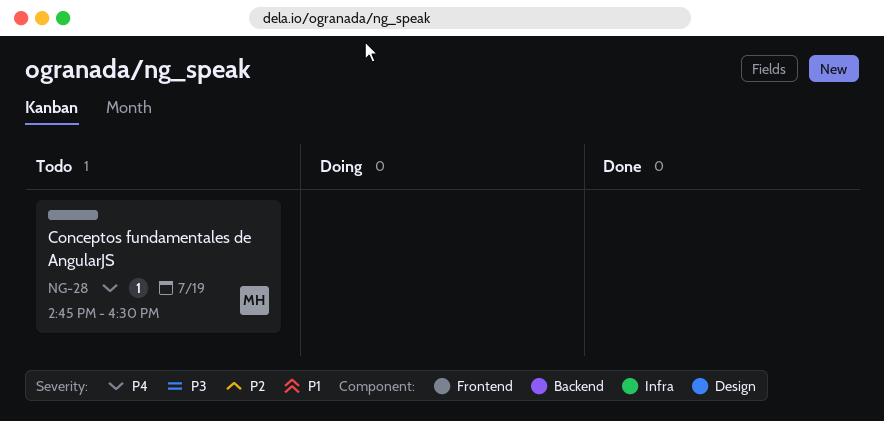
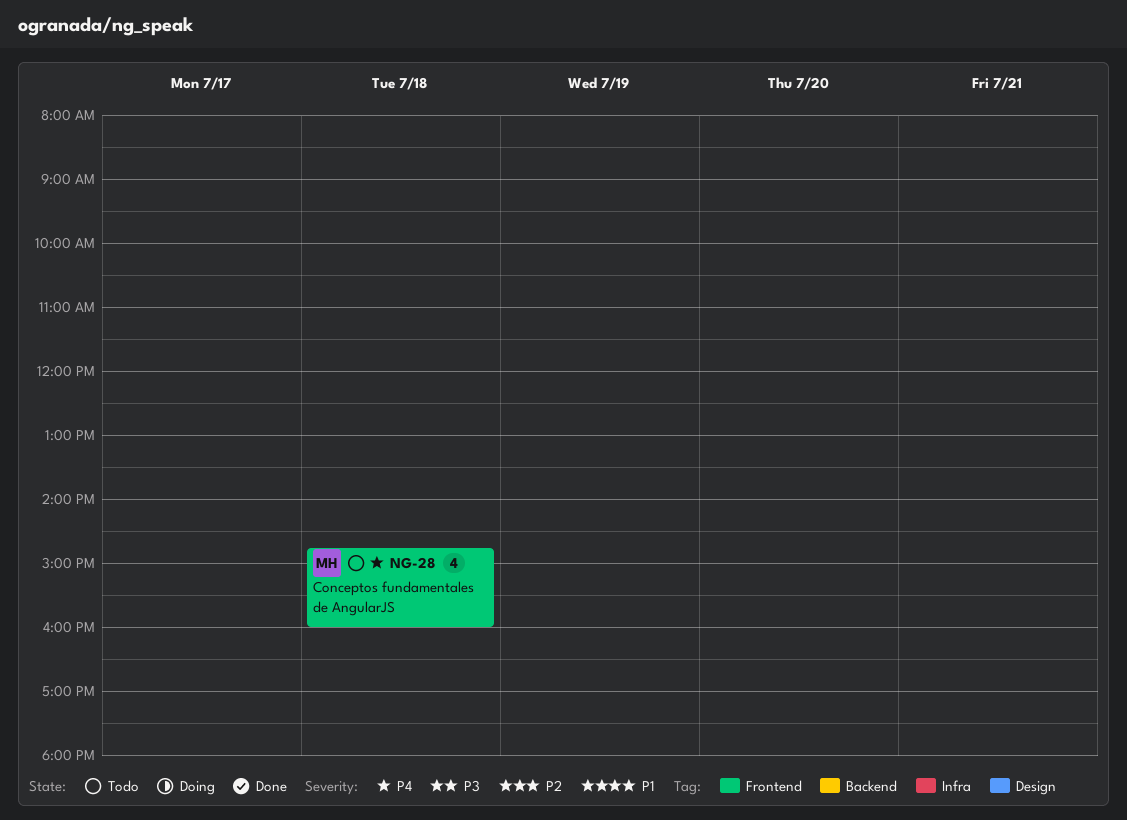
NG-28, estimate: 1 -> 4
NG-28, day: Jul 19 -> Jul 18
NG-28, ends: 16:30 -> 16:00

